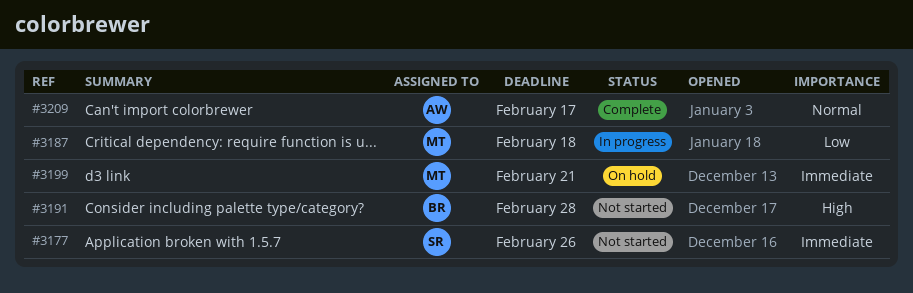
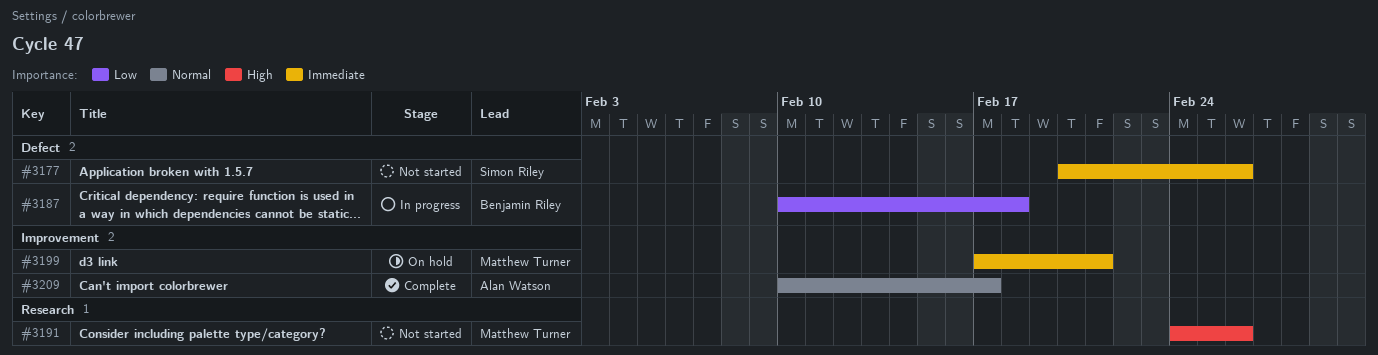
#3187, owner: Matthew Turner -> Benjamin Riley
#3191, owner: Benjamin Riley -> Matthew Turner
#3191, due: Feb 28 -> Feb 26

